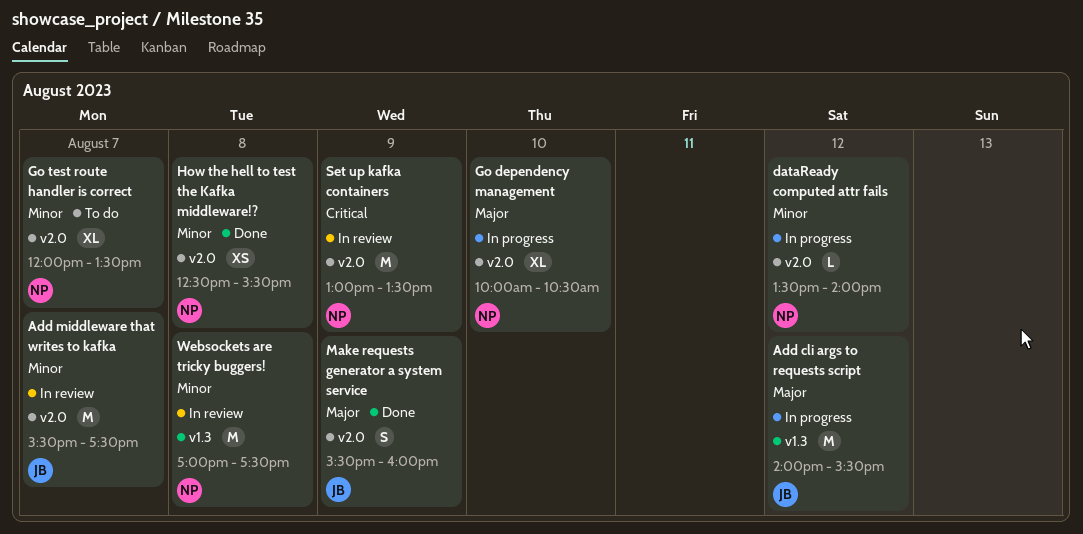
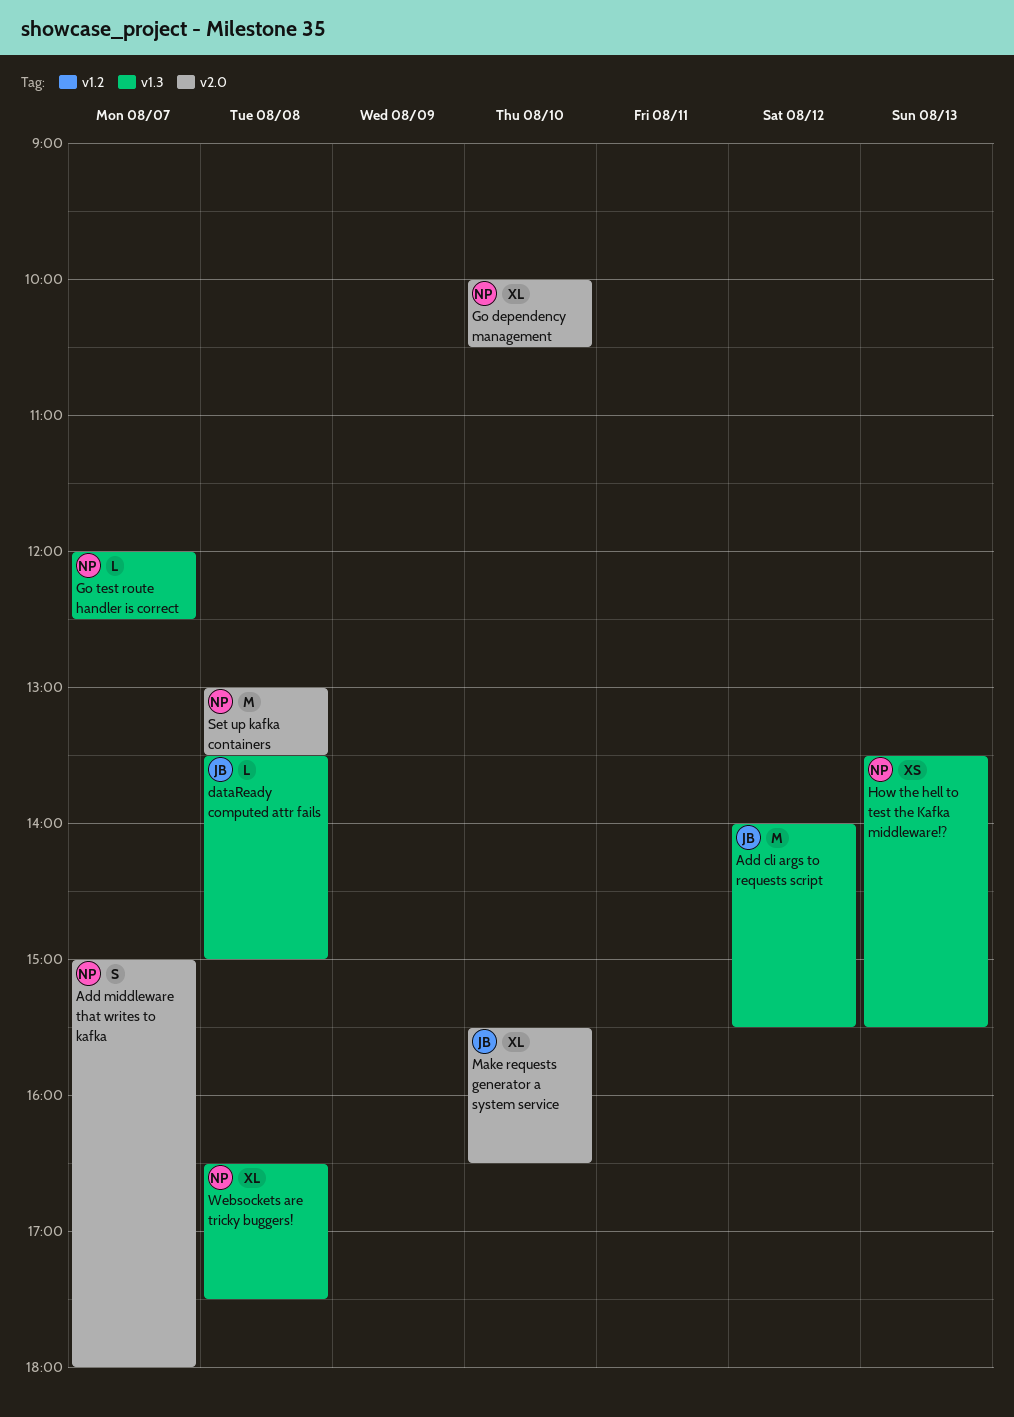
Add middleware that writes to kafka, owner: JB -> NP
Add middleware that writes to kafka, estimate: M -> S
Add middleware that writes to kafka, begins: 15:30 -> 15:00
Add middleware that writes to kafka, ends: 17:30 -> 18:00
dataReady computed attr fails, owner: NP -> JB
dataReady computed attr fails, label: v2.0 -> v1.3
dataReady computed attr fails, day: Aug 12 -> Aug 8
dataReady computed attr fails, ends: 14:00 -> 15:00
Go test route handler is correct, label: v2.0 -> v1.3
Go test route handler is correct, estimate: XL -> L
Go test route handler is correct, ends: 13:30 -> 12:30
How the hell to test the Kafka middleware!?, label: v2.0 -> v1.3
How the hell to test the Kafka middleware!?, day: Aug 8 -> Aug 13
How the hell to test the Kafka middleware!?, begins: 12:30 -> 13:30
Make requests generator a system service, estimate: S -> XL
Make requests generator a system service, day: Aug 9 -> Aug 10
Make requests generator a system service, ends: 16:00 -> 16:30
Set up kafka containers, day: Aug 9 -> Aug 8
Websockets are tricky buggers!, estimate: M -> XL
Websockets are tricky buggers!, begins: 17:00 -> 16:30

